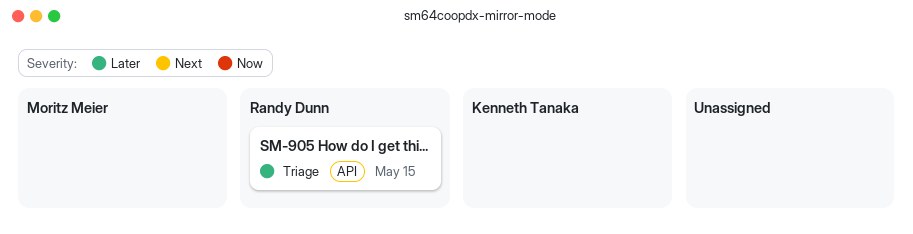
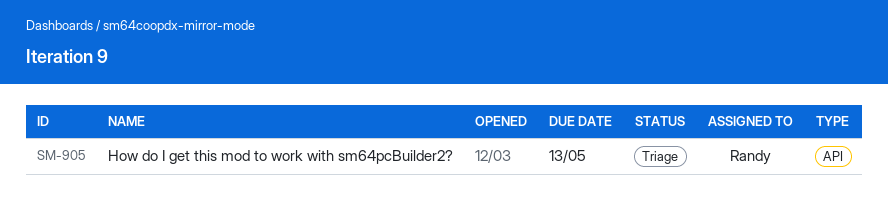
SM-905, due: May 15 -> May 13

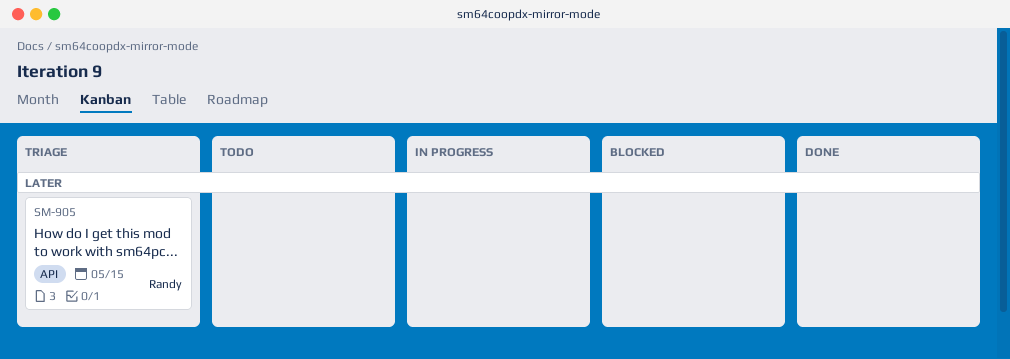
SM-905, due: May 13 -> May 15

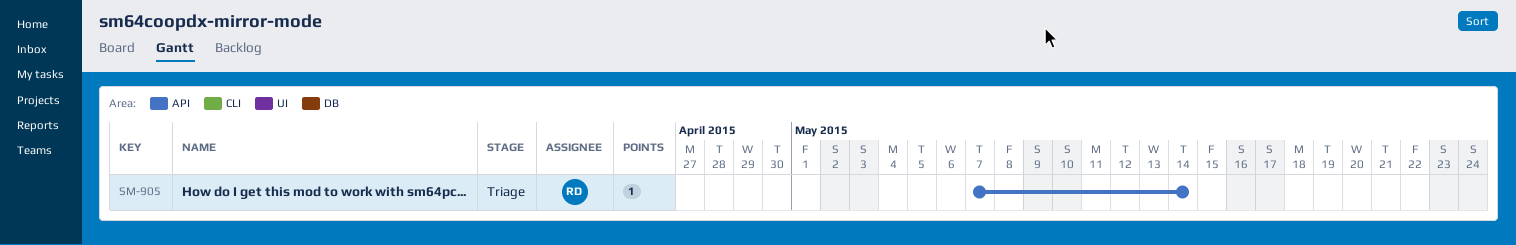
SM-905, due: May 15 -> May 14

